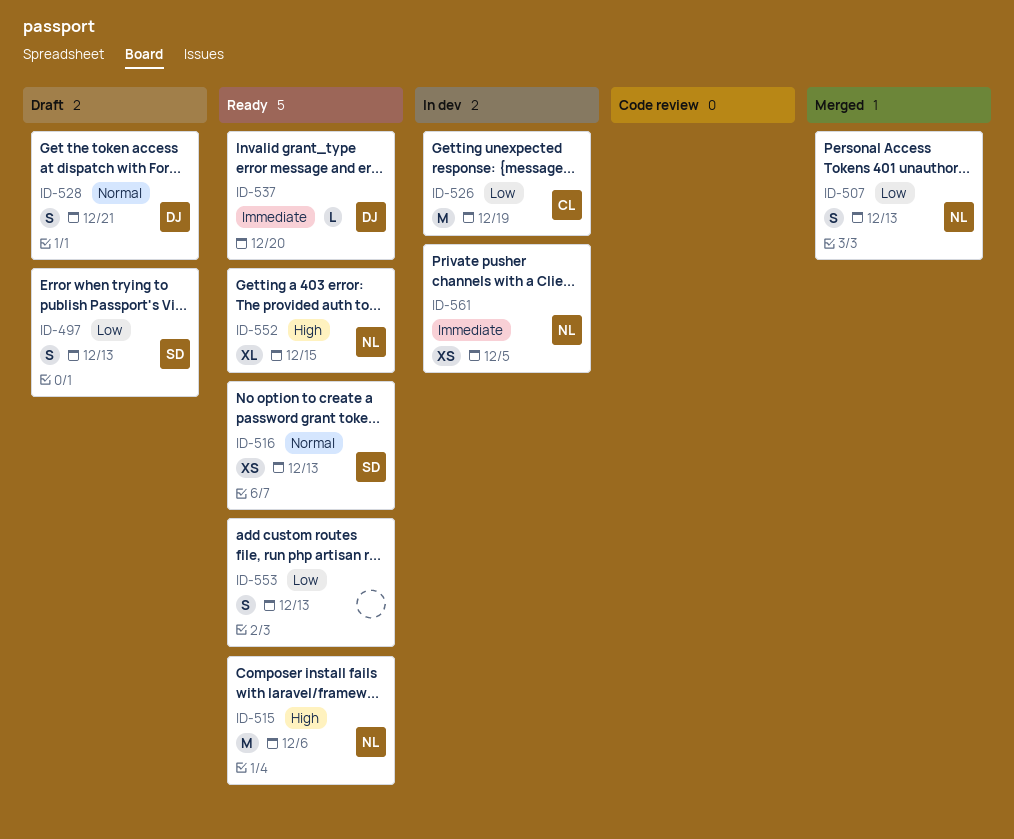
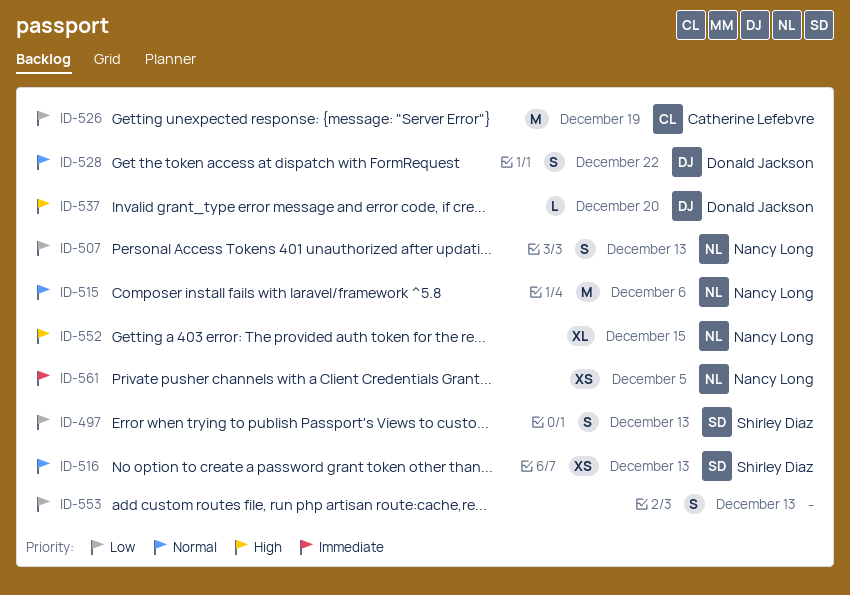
ID-515, priority: High -> Normal
ID-528, due: Dec 21 -> Dec 22
ID-537, priority: Immediate -> High

